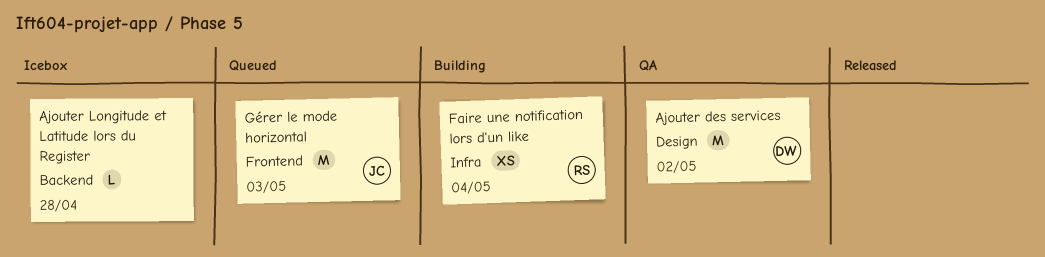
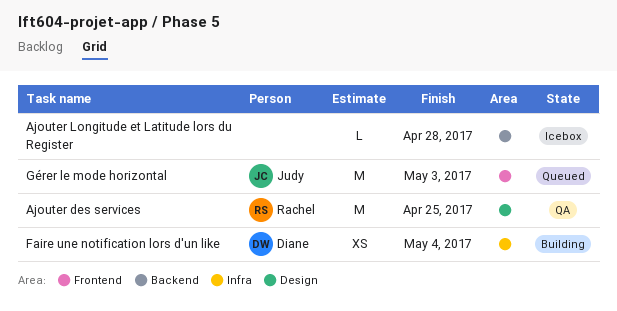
Ajouter des services, owner: Diane -> Rachel
Ajouter des services, due: May 2 -> Apr 25
Faire une notification lors d'un like, owner: Rachel -> Diane

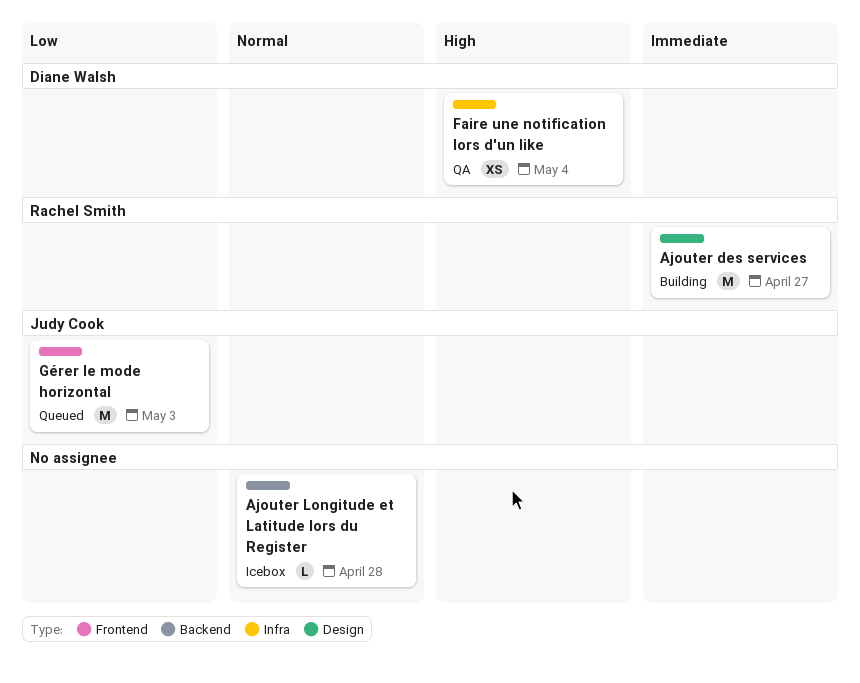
Ajouter des services, status: QA -> Building
Ajouter des services, due: Apr 25 -> Apr 27
Faire une notification lors d'un like, status: Building -> QA

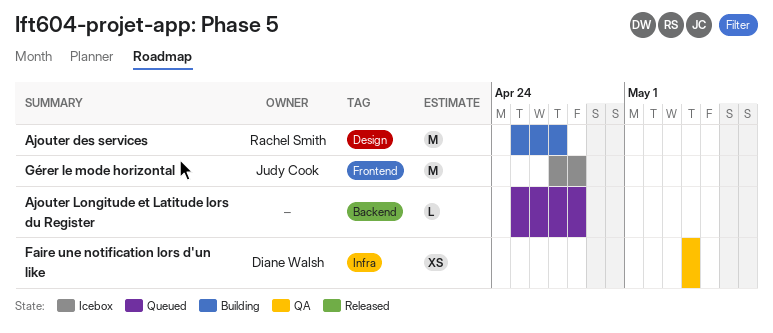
Ajouter Longitude et Latitude lors du Register, status: Icebox -> Queued
Gérer le mode horizontal, status: Queued -> Icebox
Gérer le mode horizontal, due: May 3 -> Apr 28

